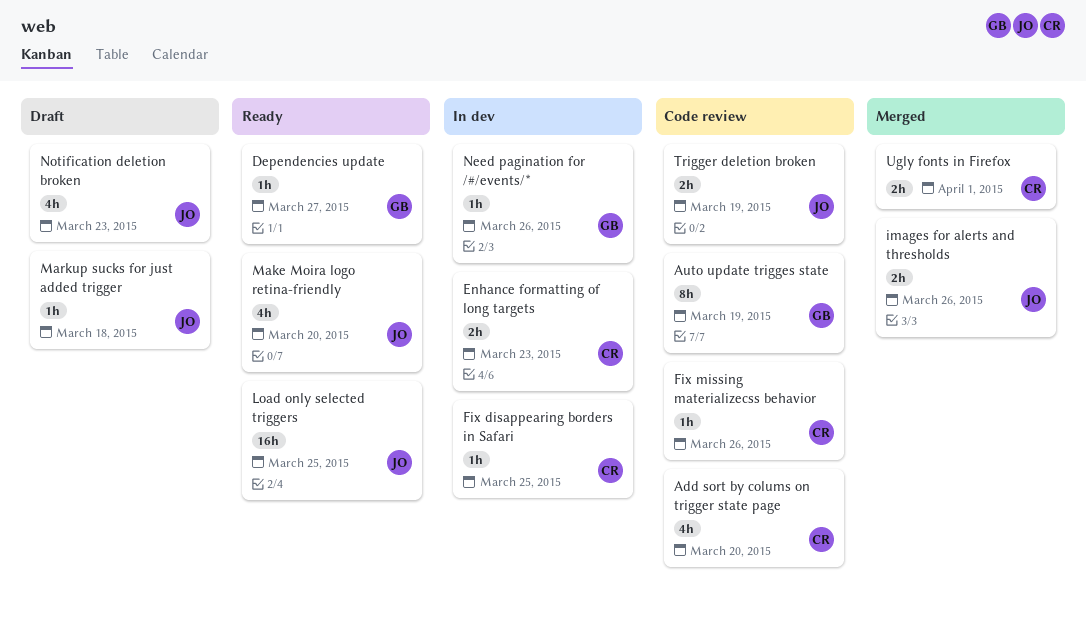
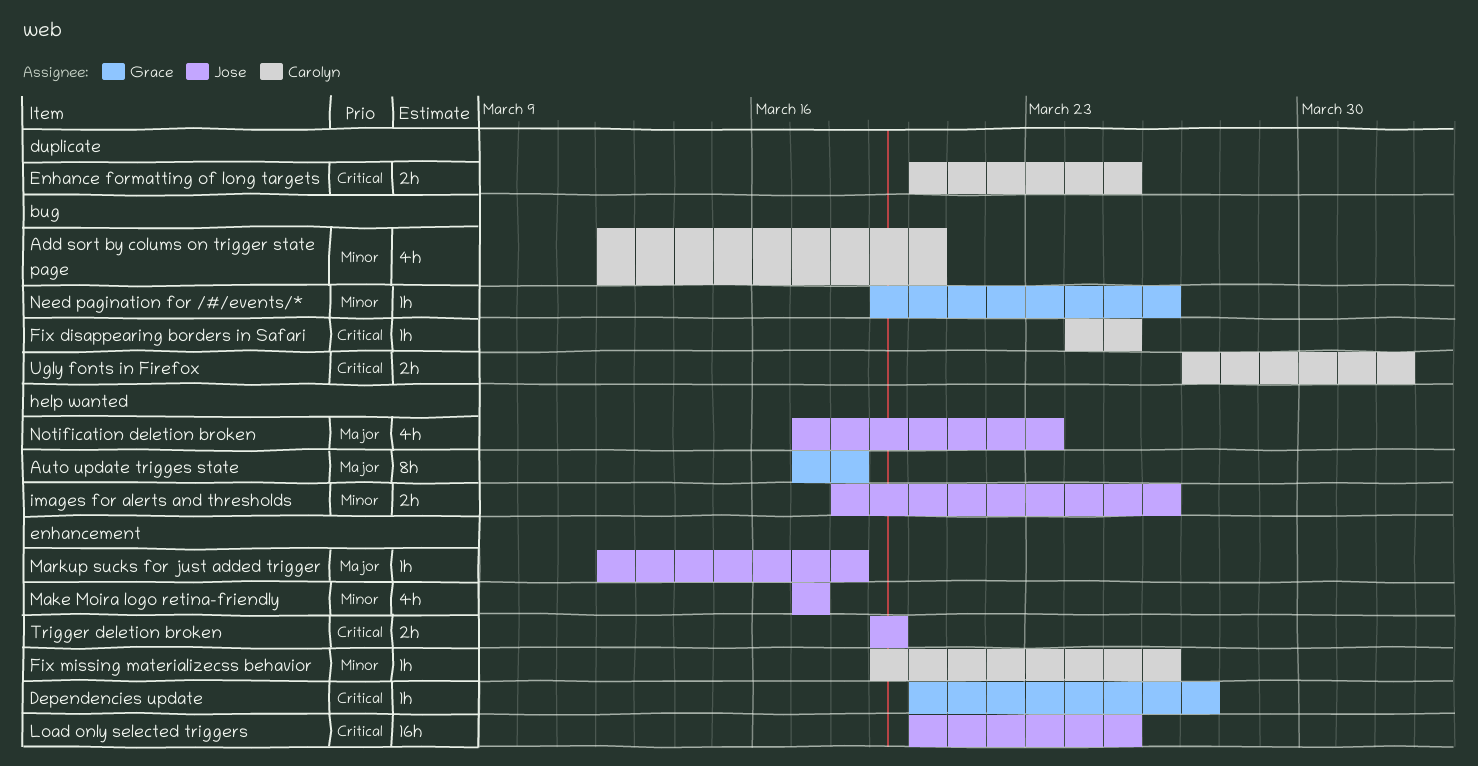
Auto update trigges state, due: Mar 19 -> Mar 18
Enhance formatting of long targets, due: Mar 23 -> Mar 25
Make Moira logo retina-friendly, due: Mar 20 -> Mar 17

